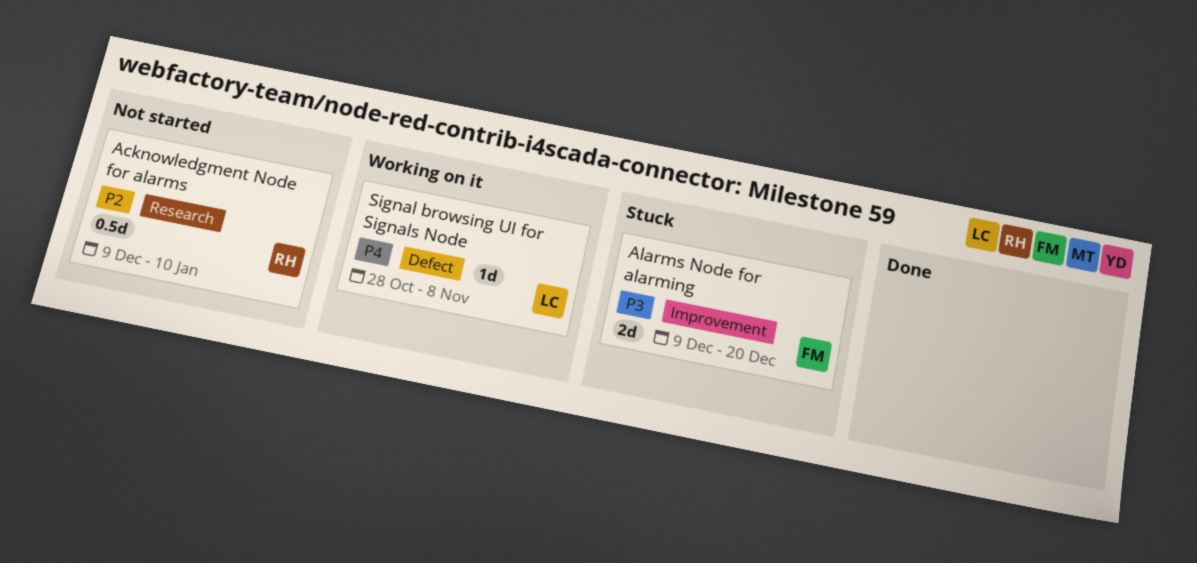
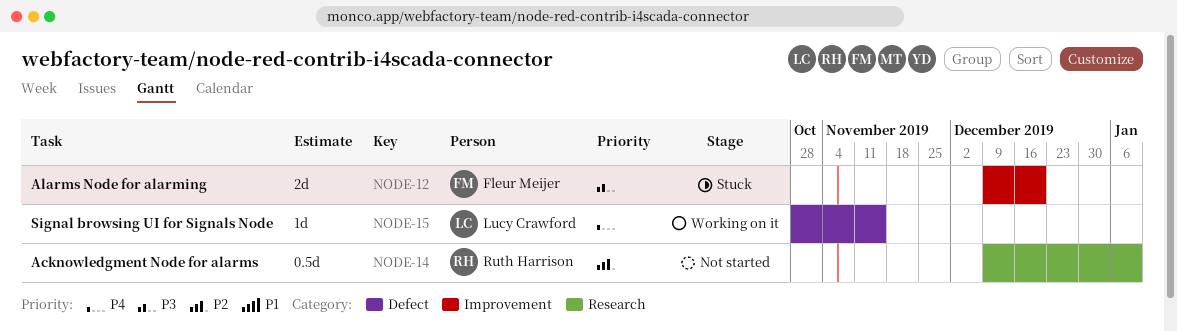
Signal browsing UI for Signals Node, due: Nov 8 -> Nov 15

